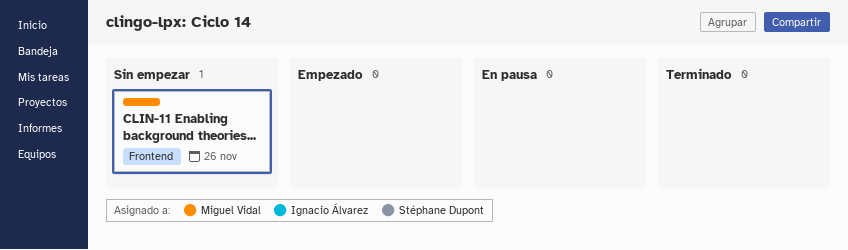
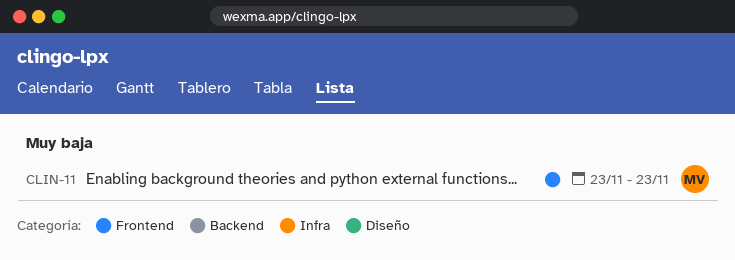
CLIN-11, due: Nov 26 -> Nov 23

